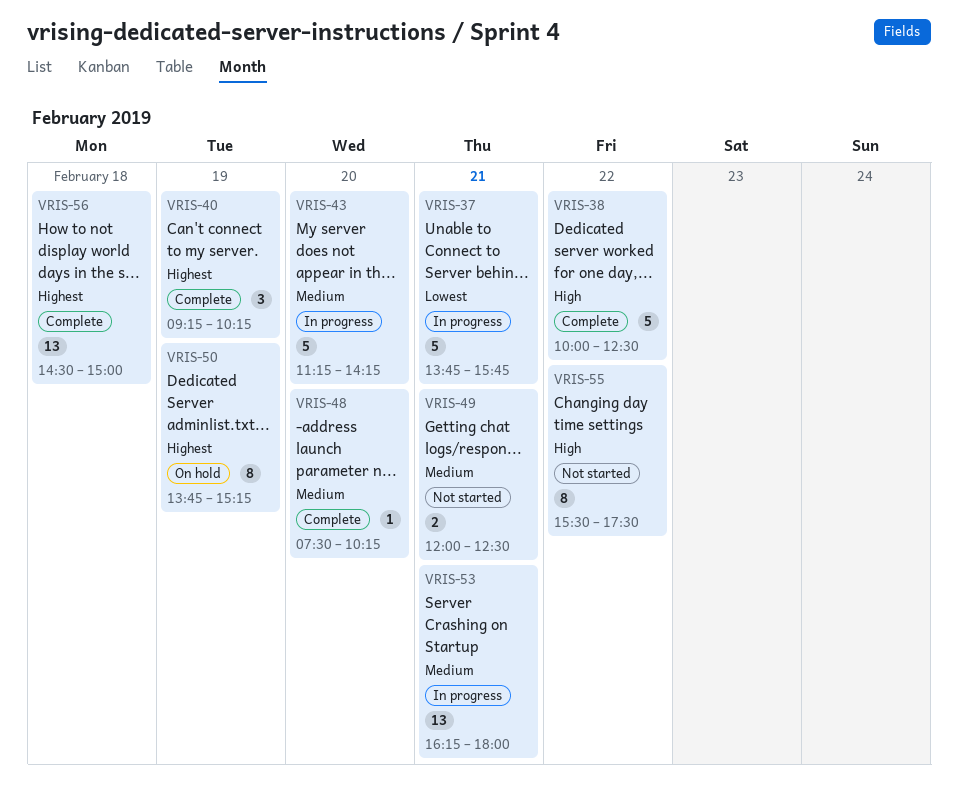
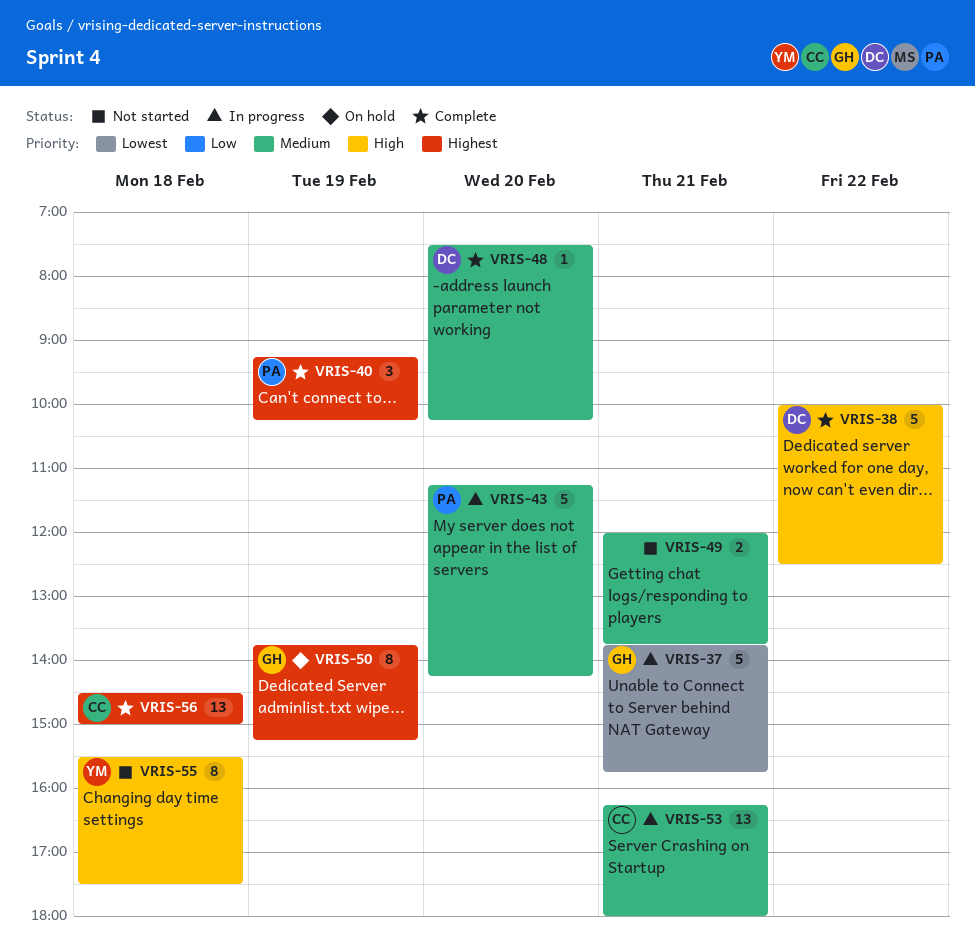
VRIS-49, ends: 12:30 -> 13:45
VRIS-55, day: Feb 22 -> Feb 18

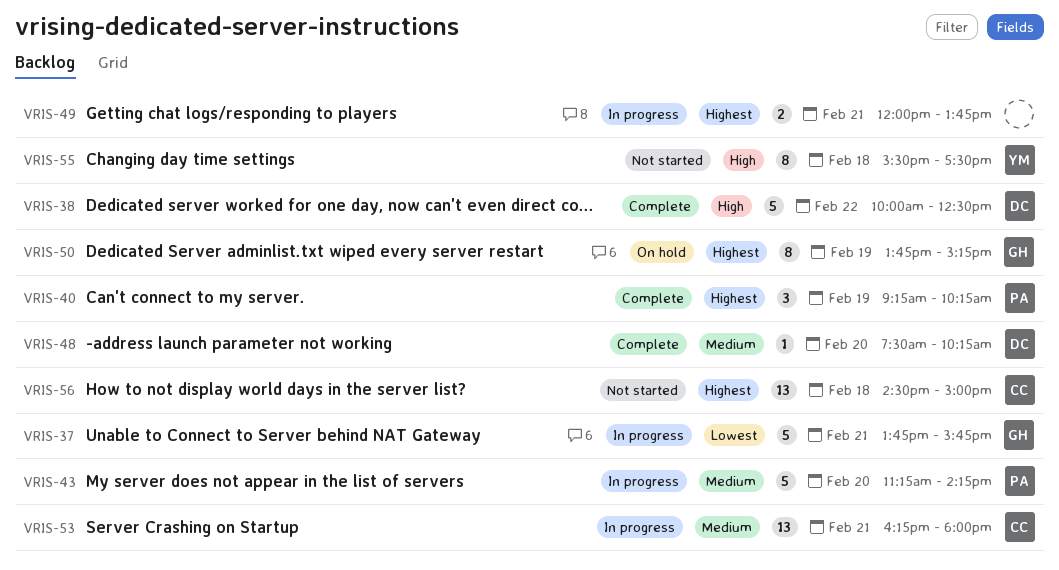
VRIS-49, status: Not started -> In progress
VRIS-49, priority: Medium -> Highest
VRIS-56, status: Complete -> Not started

